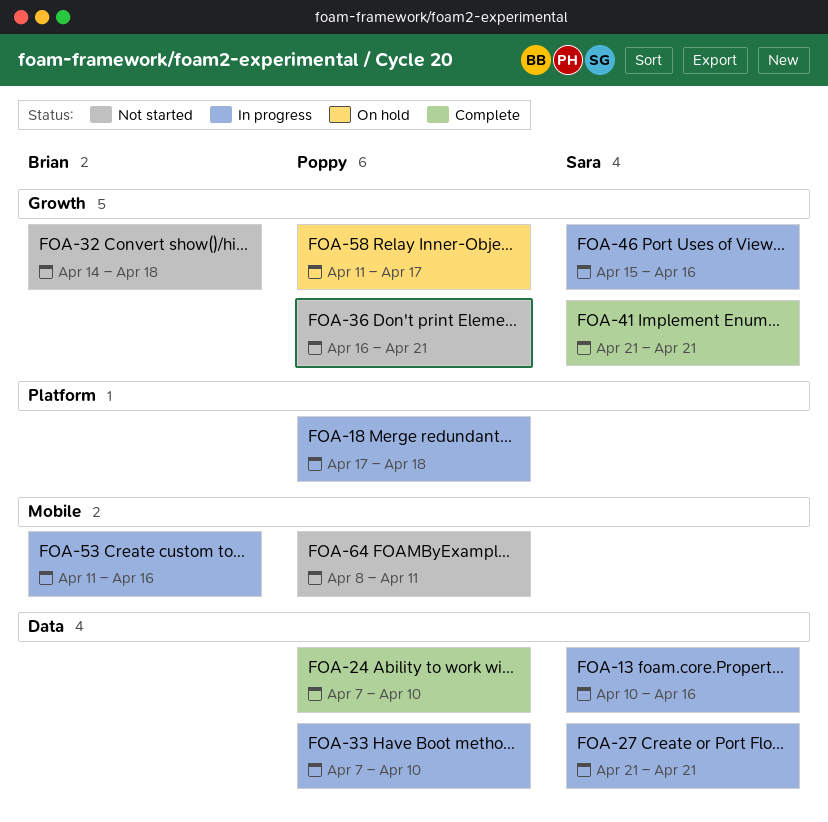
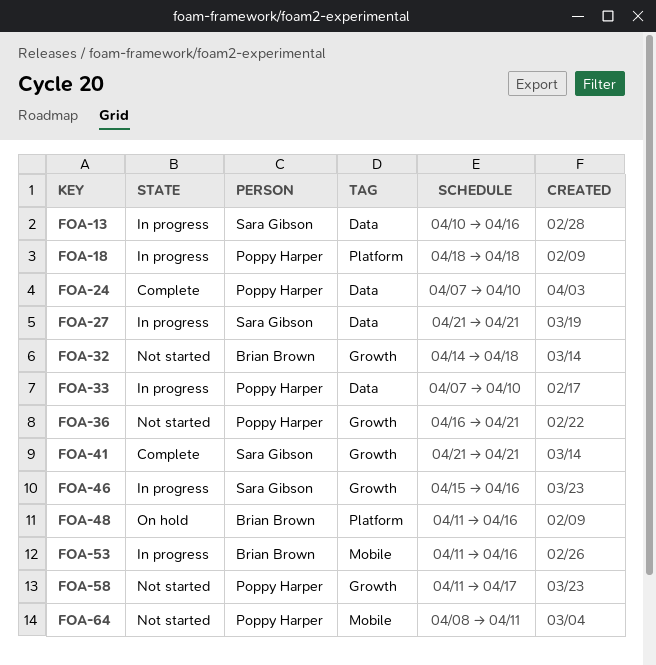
FOA-18, start: Apr 17 -> Apr 18
FOA-48: none -> present
FOA-58, status: On hold -> Not started

